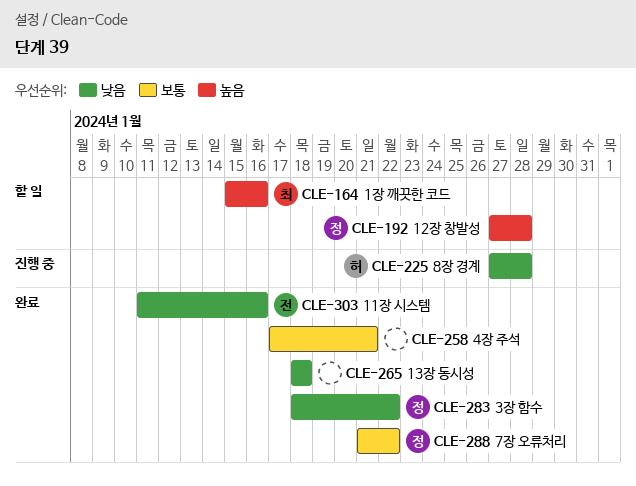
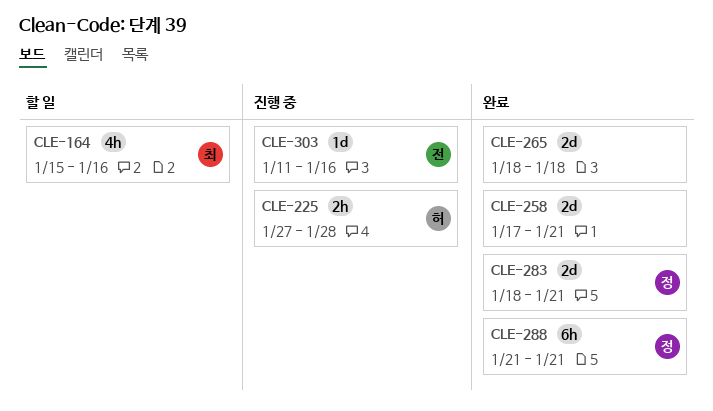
CLE-192: present -> none
CLE-283, due: Jan 22 -> Jan 21
CLE-288, due: Jan 22 -> Jan 21
CLE-303, status: 완료 -> 진행 중

